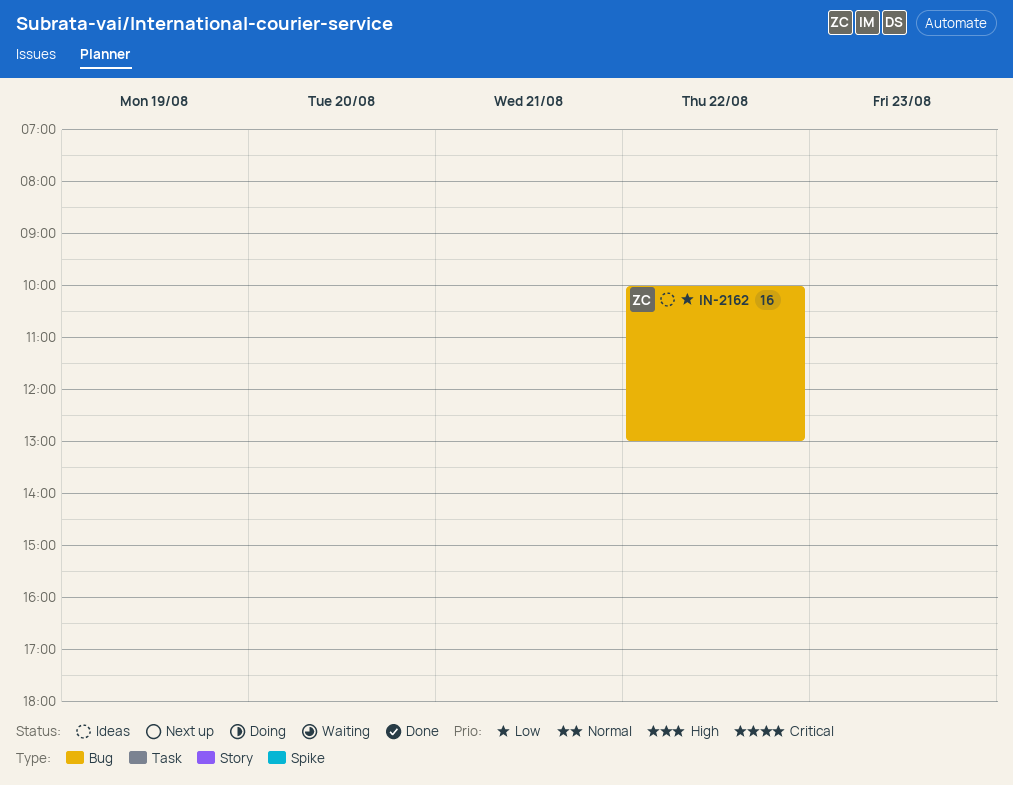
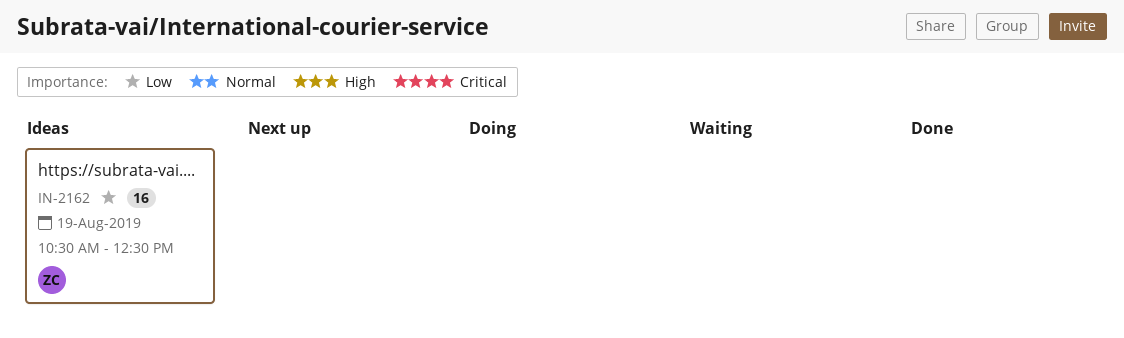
IN-2162, day: Aug 22 -> Aug 19
IN-2162, begins: 10:00 -> 10:30
IN-2162, ends: 13:00 -> 12:30

